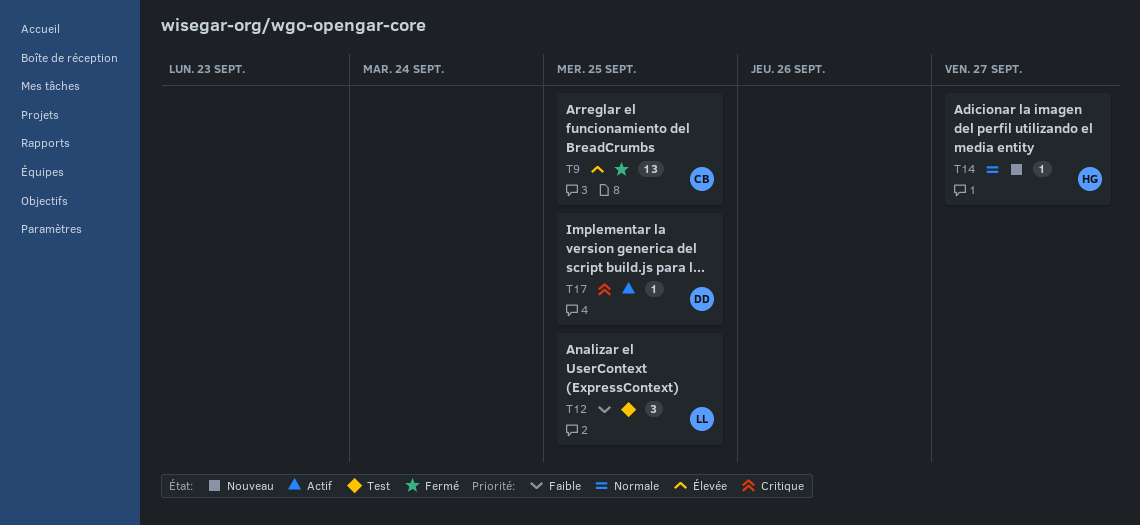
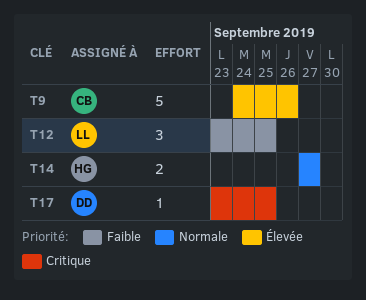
T9, estimate: 13 -> 5
T9, due: Sep 25 -> Sep 26
T14, estimate: 1 -> 2

